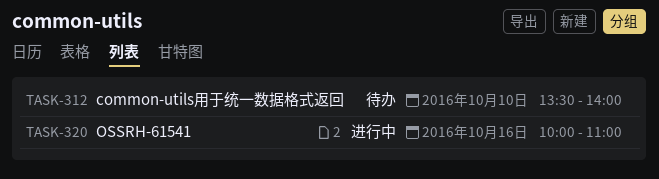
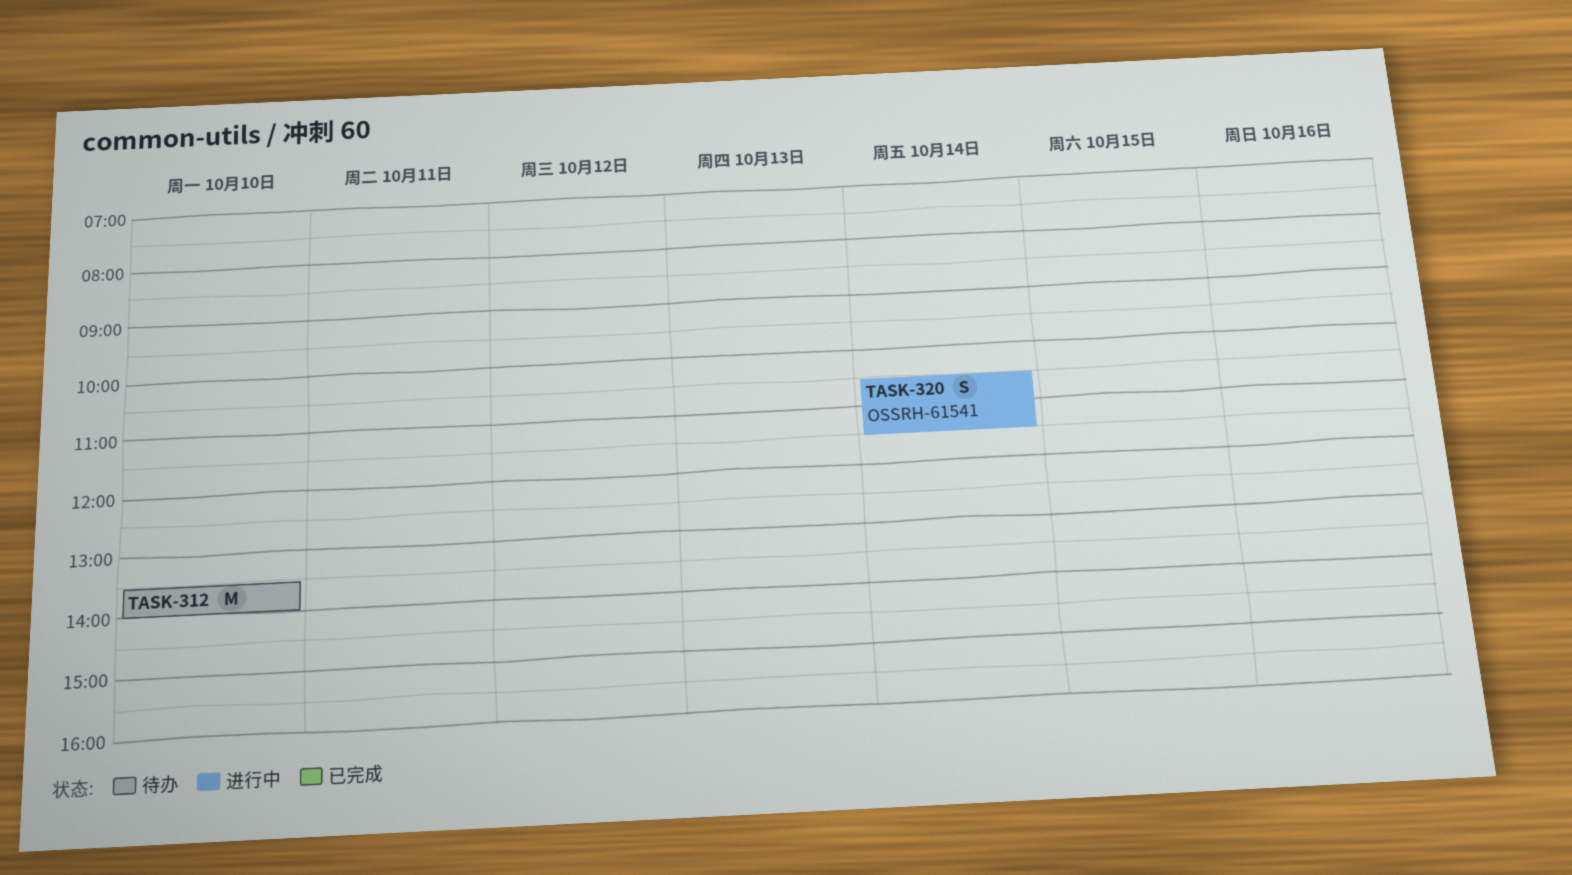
TASK-320, day: Oct 16 -> Oct 14
TASK-320, begins: 10:00 -> 10:30
TASK-320, ends: 11:00 -> 11:30

